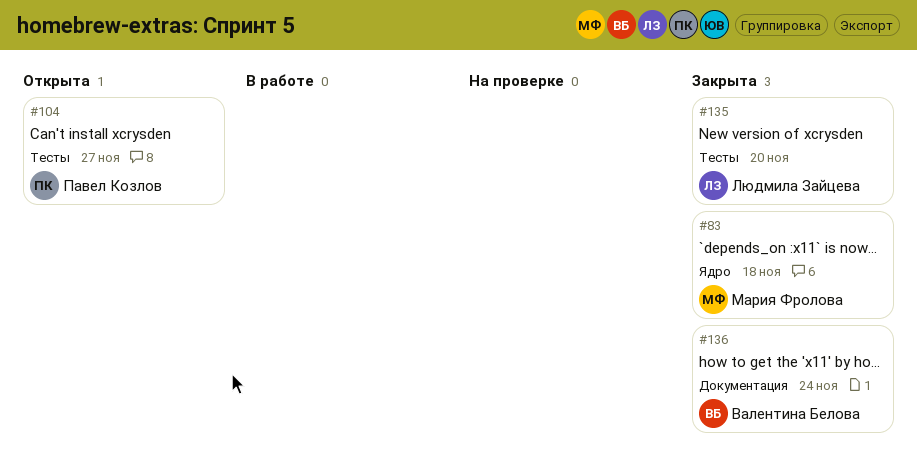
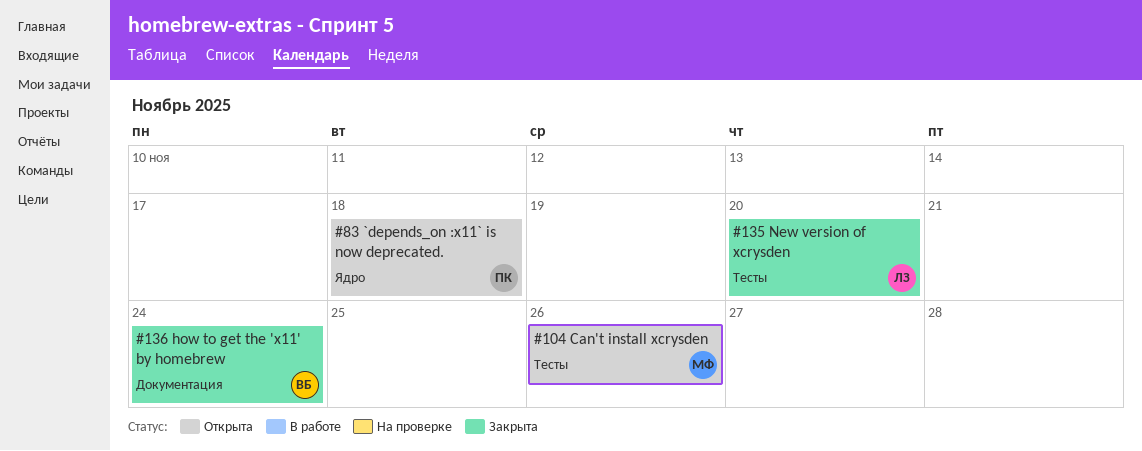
#83, status: Закрыта -> Открыта
#83, owner: Мария Фролова -> Павел Козлов
#104, owner: Павел Козлов -> Мария Фролова
#104, due: Nov 27 -> Nov 26

